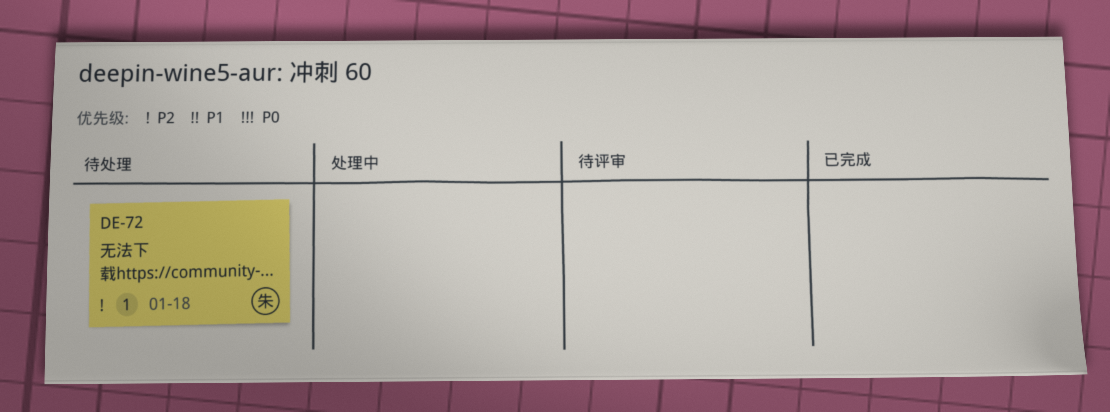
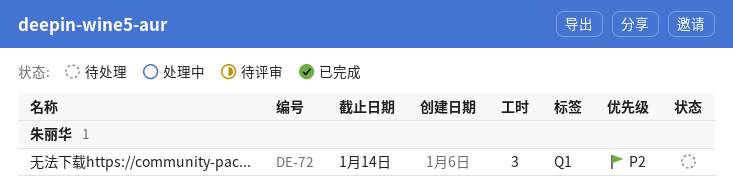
DE-72, estimate: 1 -> 3
DE-72, due: Jan 18 -> Jan 14

